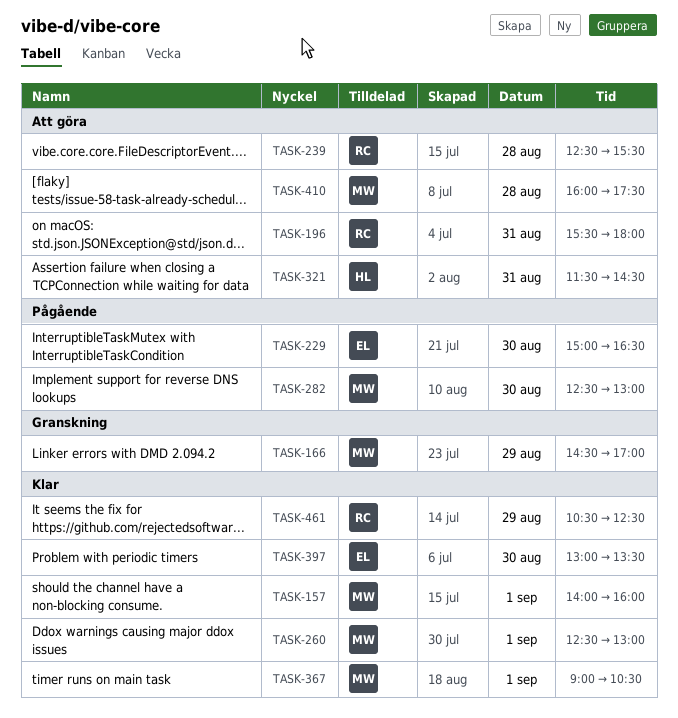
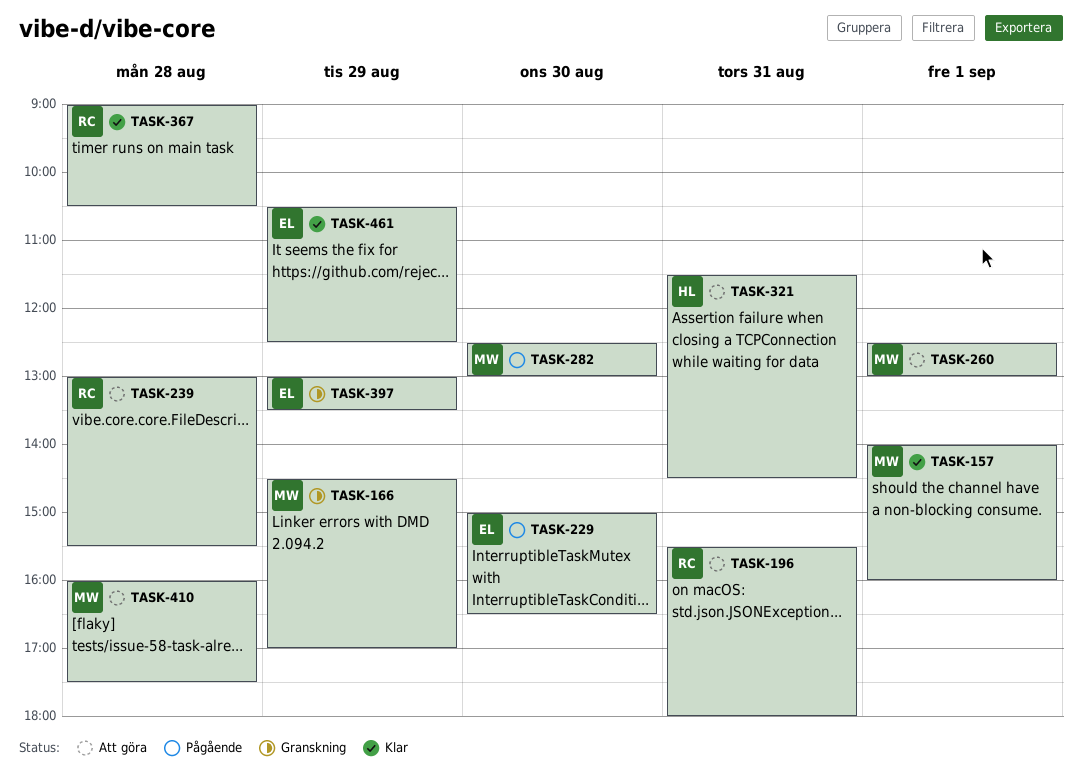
TASK-239, begins: 12:30 -> 13:00
TASK-260, status: Klar -> Att göra
TASK-367, owner: MW -> RC
TASK-367, day: Sep 1 -> Aug 28
TASK-397, status: Klar -> Granskning
TASK-397, day: Aug 30 -> Aug 29
TASK-461, owner: RC -> EL

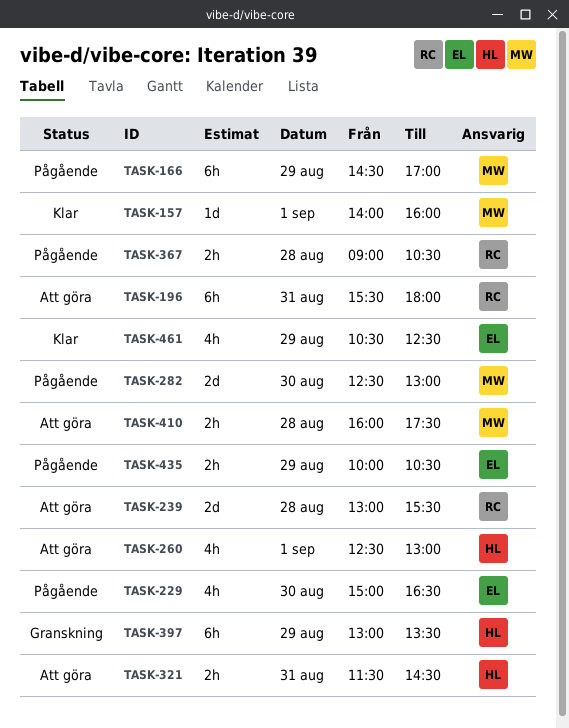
TASK-166, status: Granskning -> Pågående
TASK-260, owner: MW -> HL
TASK-367, status: Klar -> Pågående
TASK-397, owner: EL -> HL
TASK-435: none -> present

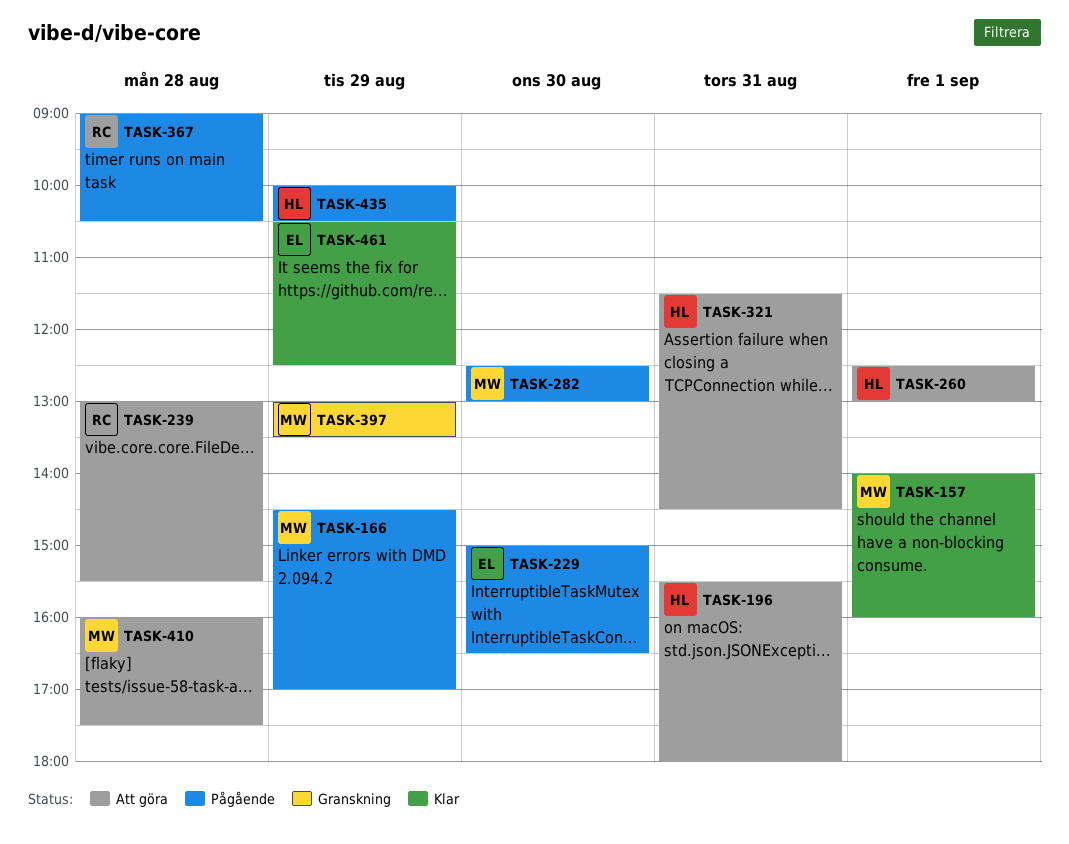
TASK-196, owner: RC -> HL
TASK-397, owner: HL -> MW
TASK-435, owner: EL -> HL

